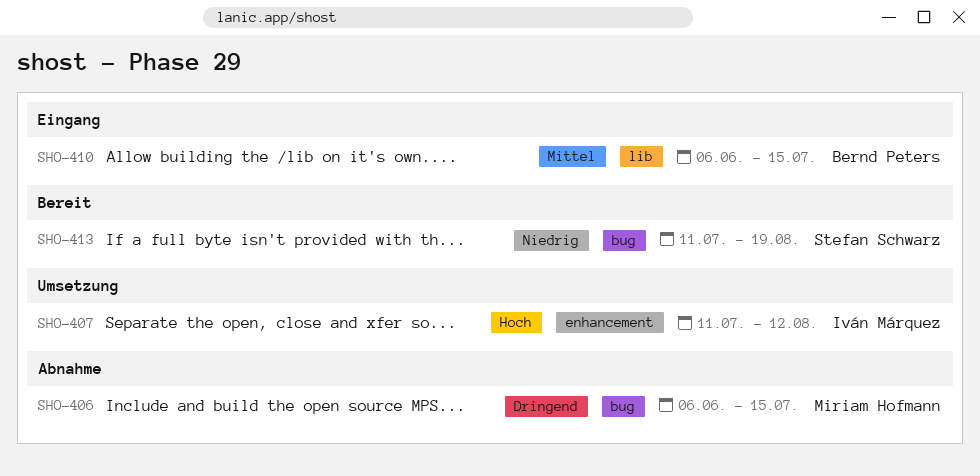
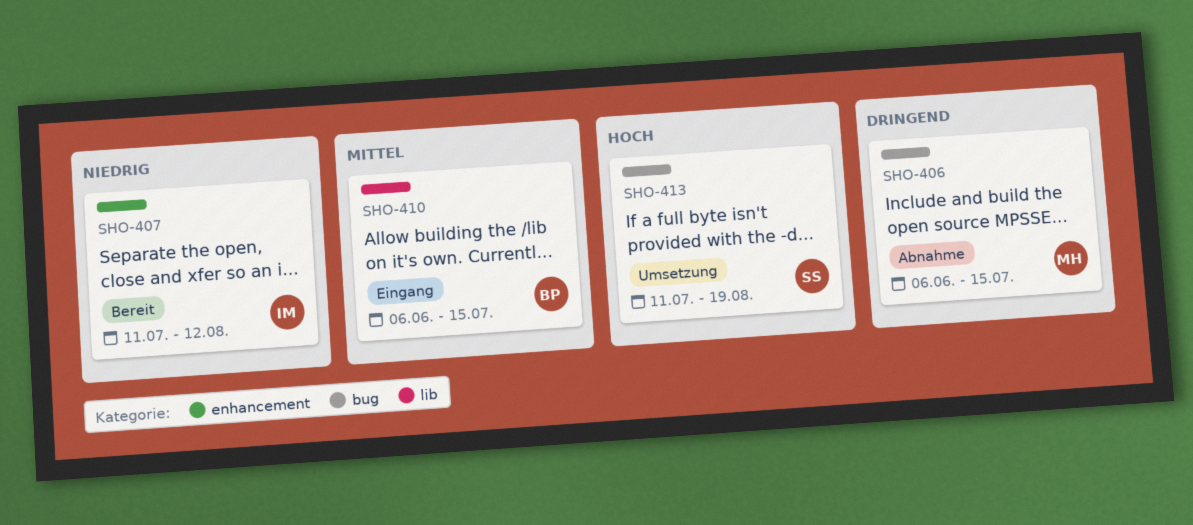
SHO-407, status: Umsetzung -> Bereit
SHO-407, priority: Hoch -> Niedrig
SHO-413, status: Bereit -> Umsetzung
SHO-413, priority: Niedrig -> Hoch

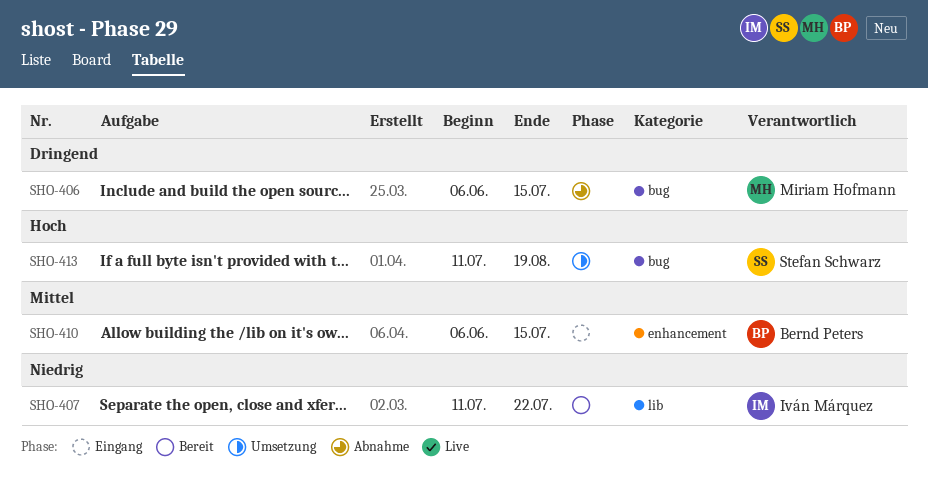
SHO-407, label: enhancement -> lib
SHO-407, due: Aug 12 -> Jul 22
SHO-410, label: lib -> enhancement

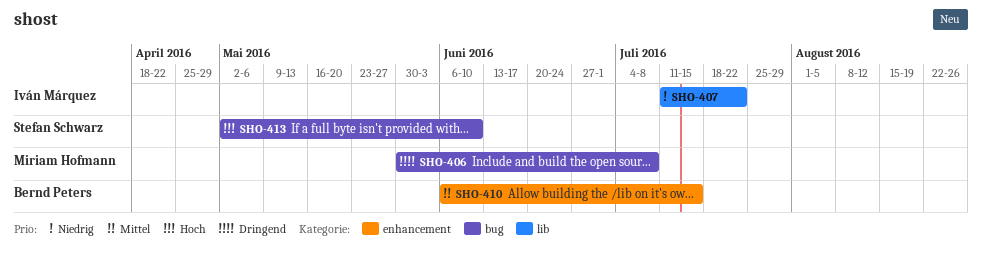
SHO-406, start: Jun 6 -> May 30
SHO-406, due: Jul 15 -> Jul 8
SHO-413, start: Jul 11 -> May 2
SHO-413, due: Aug 19 -> Jun 10

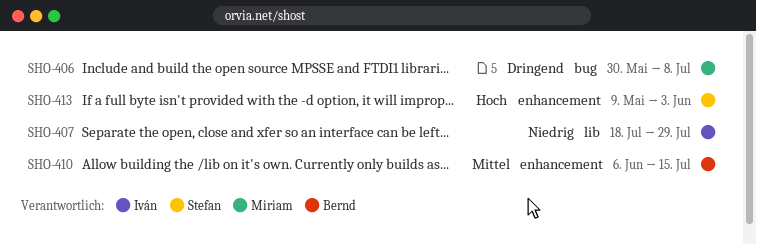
SHO-407, start: Jul 11 -> Jul 18
SHO-407, due: Jul 22 -> Jul 29
SHO-413, label: bug -> enhancement
SHO-413, start: May 2 -> May 9
SHO-413, due: Jun 10 -> Jun 3

